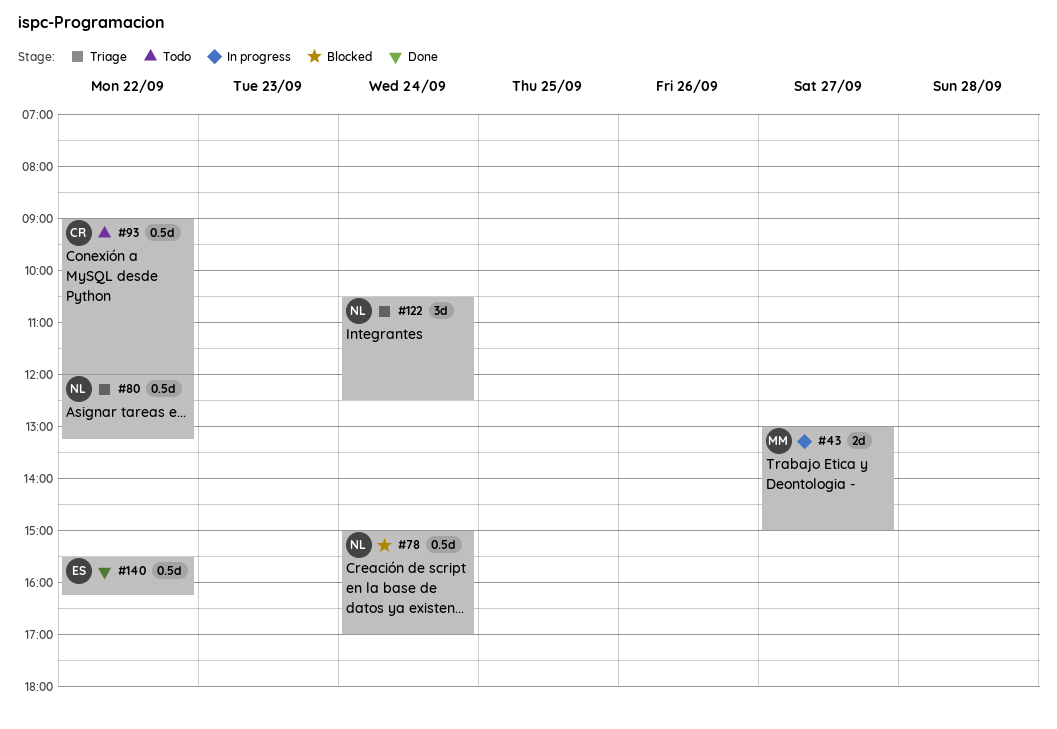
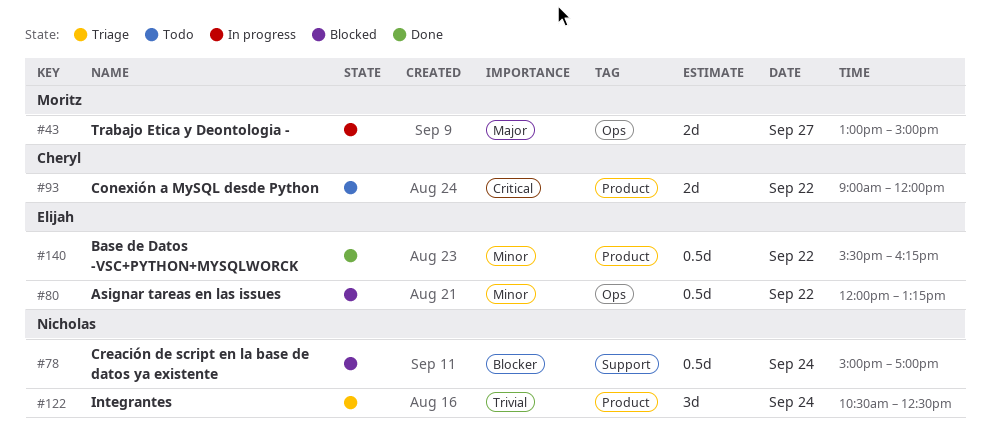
#80, status: Triage -> Blocked
#80, owner: Nicholas -> Elijah
#93, estimate: 0.5d -> 2d

